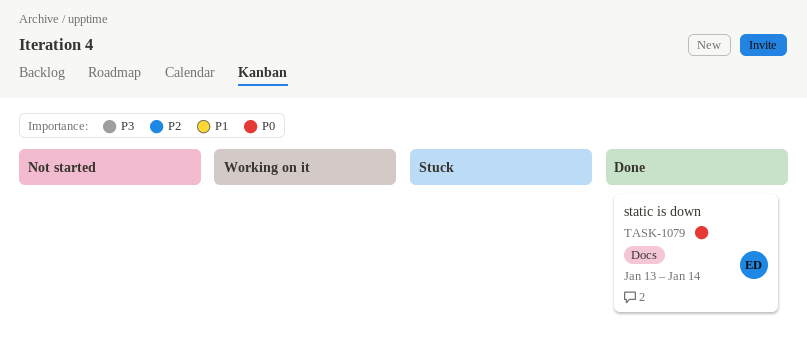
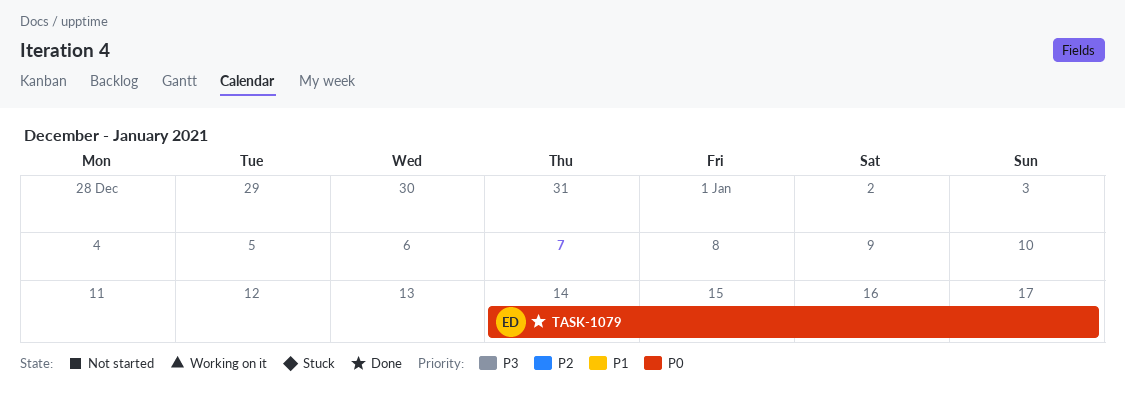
TASK-1079, start: Jan 13 -> Jan 14
TASK-1079, due: Jan 14 -> Jan 17

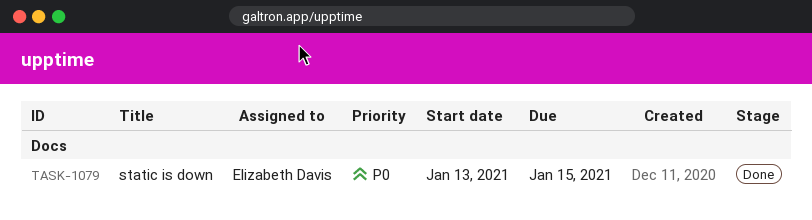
TASK-1079, start: Jan 14 -> Jan 13
TASK-1079, due: Jan 17 -> Jan 15

